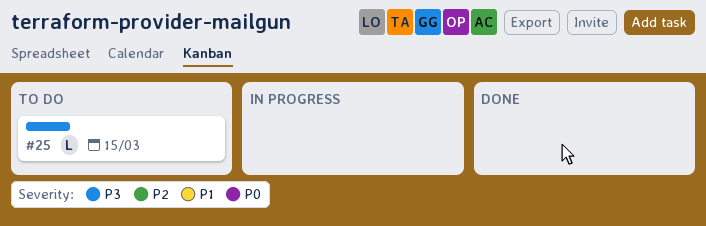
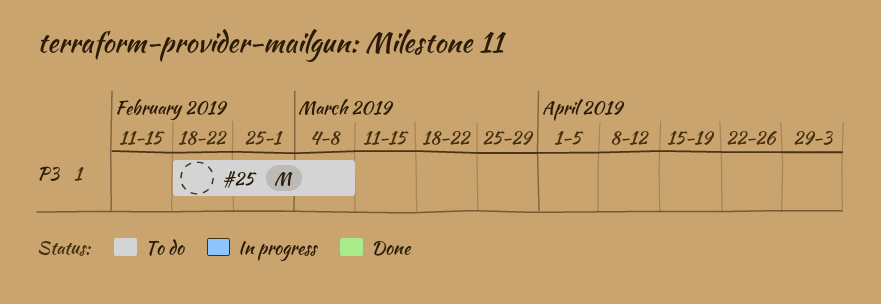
#25, estimate: L -> M
#25, due: Mar 15 -> Mar 8

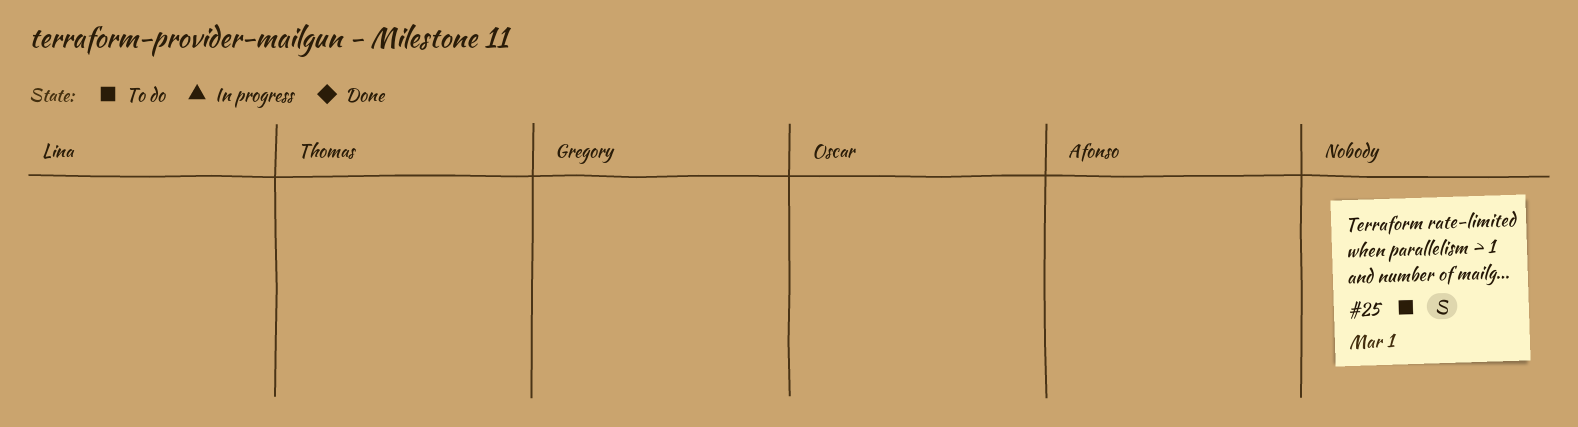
#25, estimate: M -> S
#25, due: Mar 8 -> Mar 1

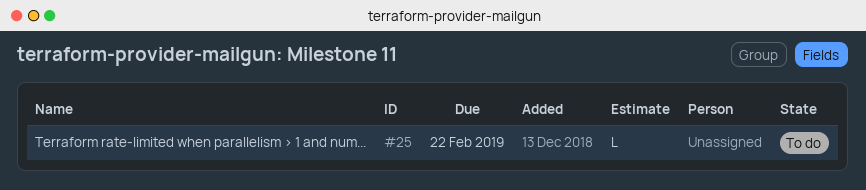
#25, estimate: S -> L
#25, due: Mar 1 -> Feb 22

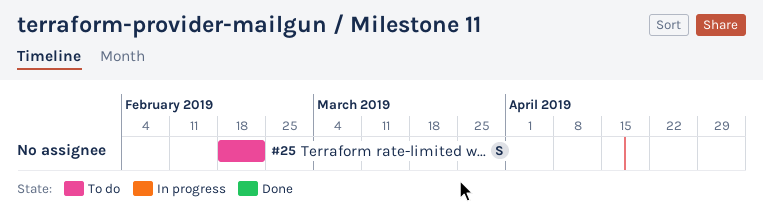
#25, estimate: L -> S

